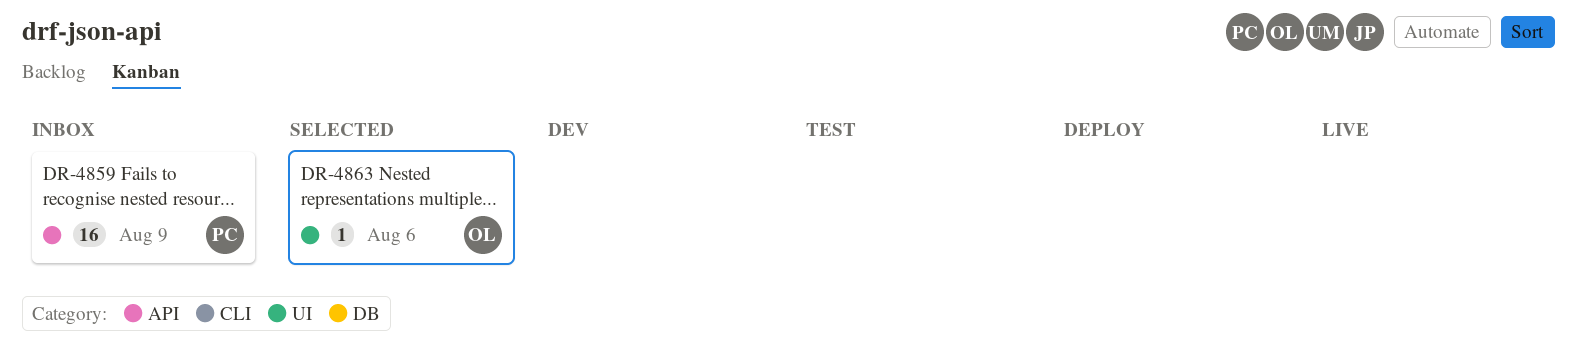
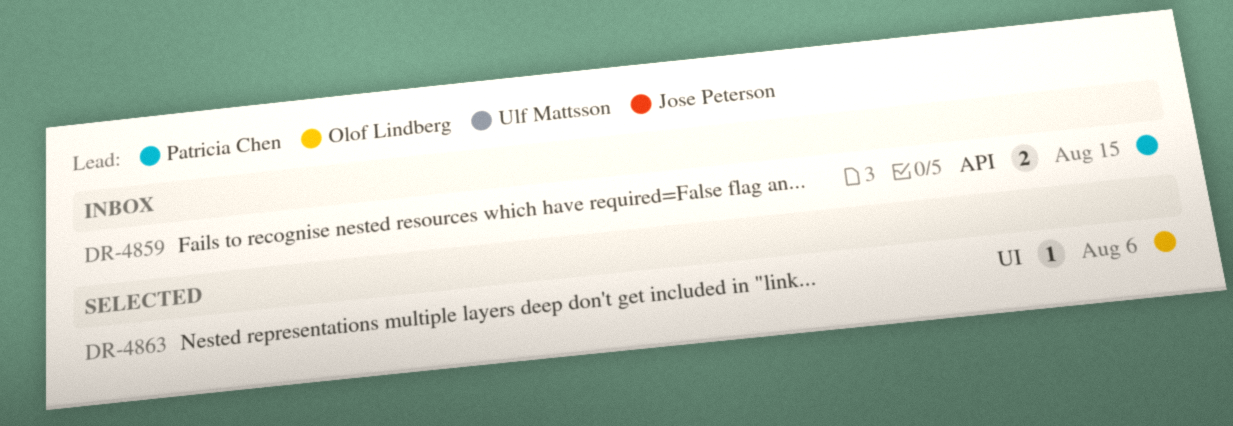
DR-4859, estimate: 16 -> 2
DR-4859, due: Aug 9 -> Aug 15

